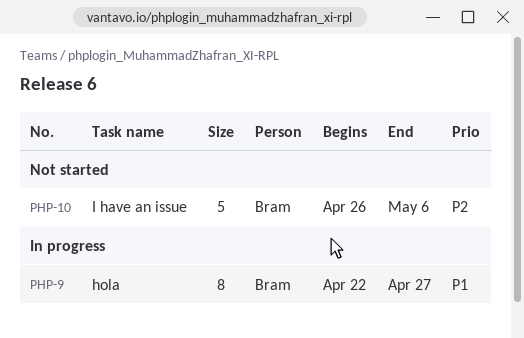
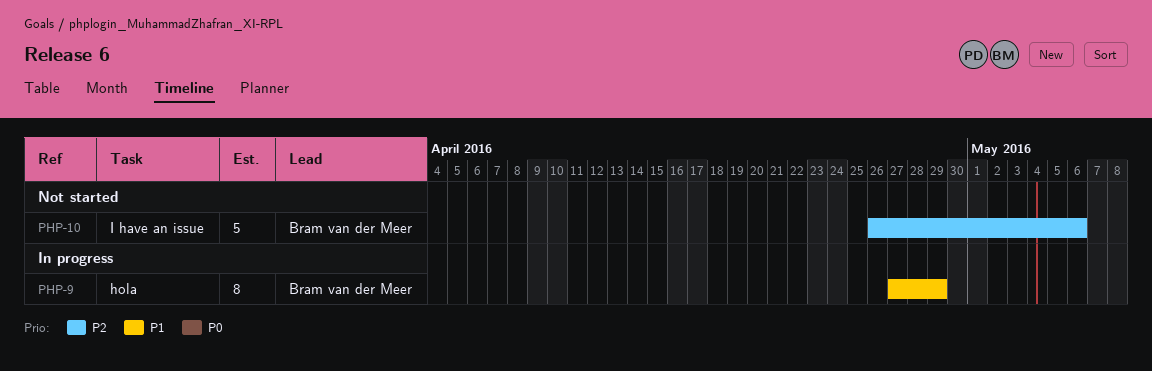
PHP-9, start: Apr 22 -> Apr 27
PHP-9, due: Apr 27 -> Apr 29

